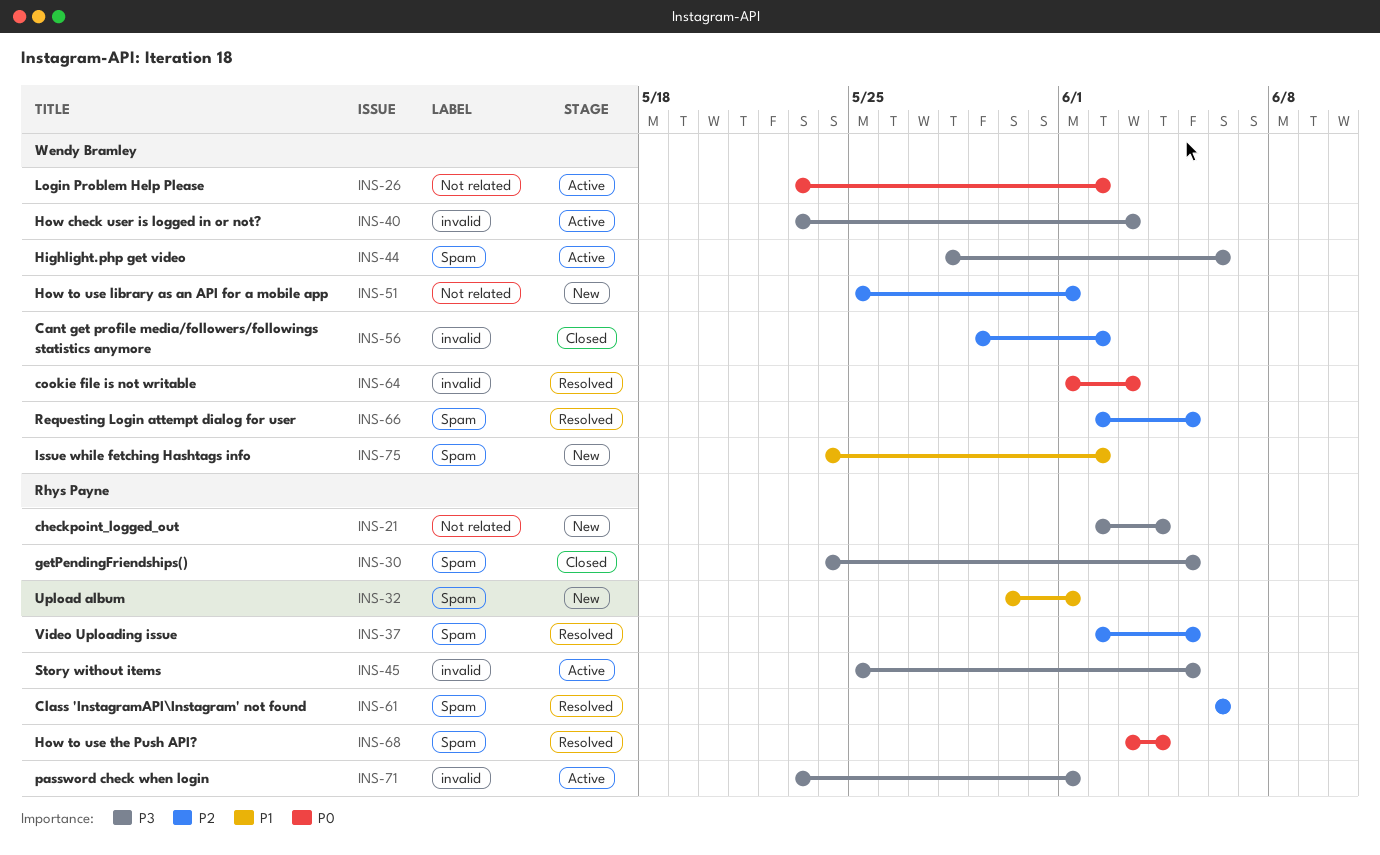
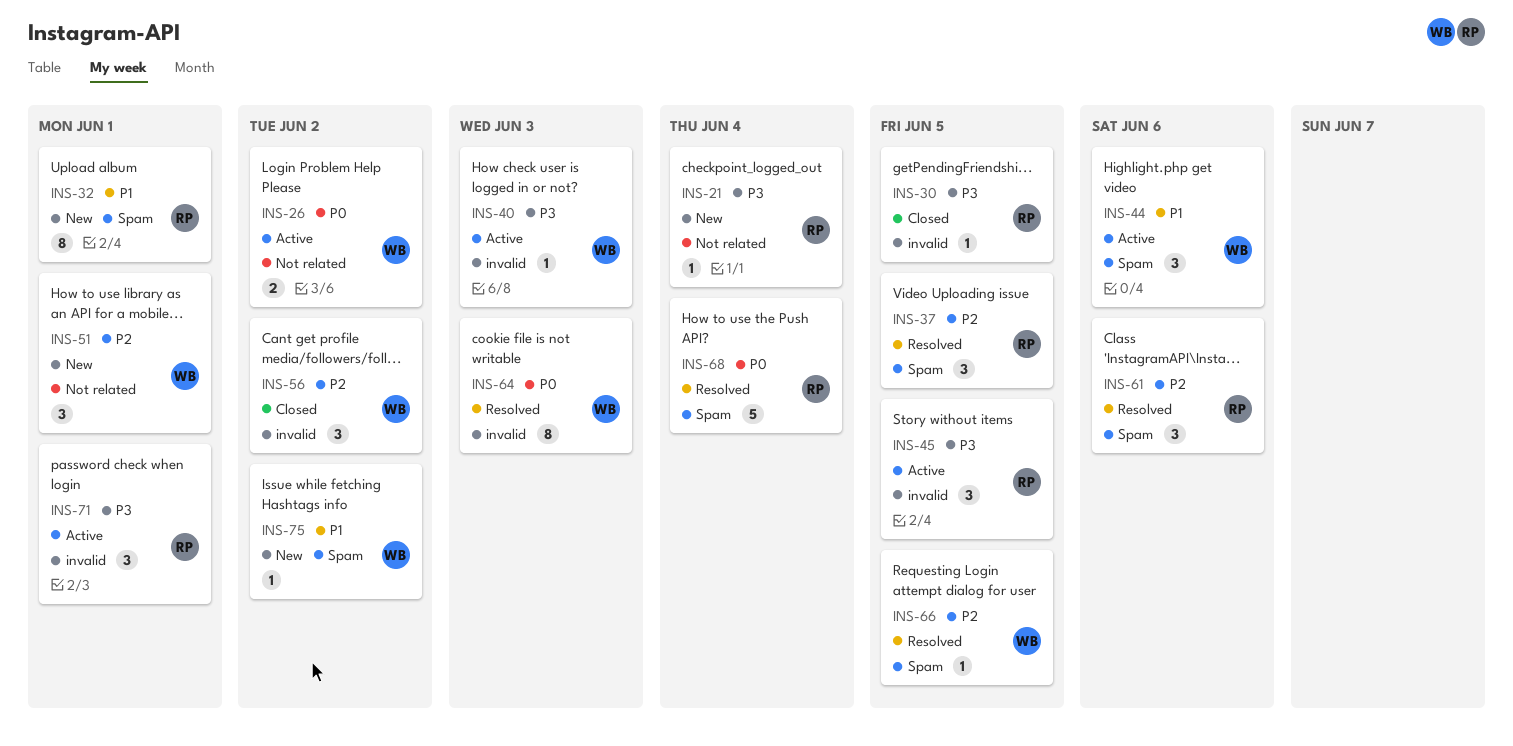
INS-30, label: Spam -> invalid
INS-44, priority: P3 -> P1

